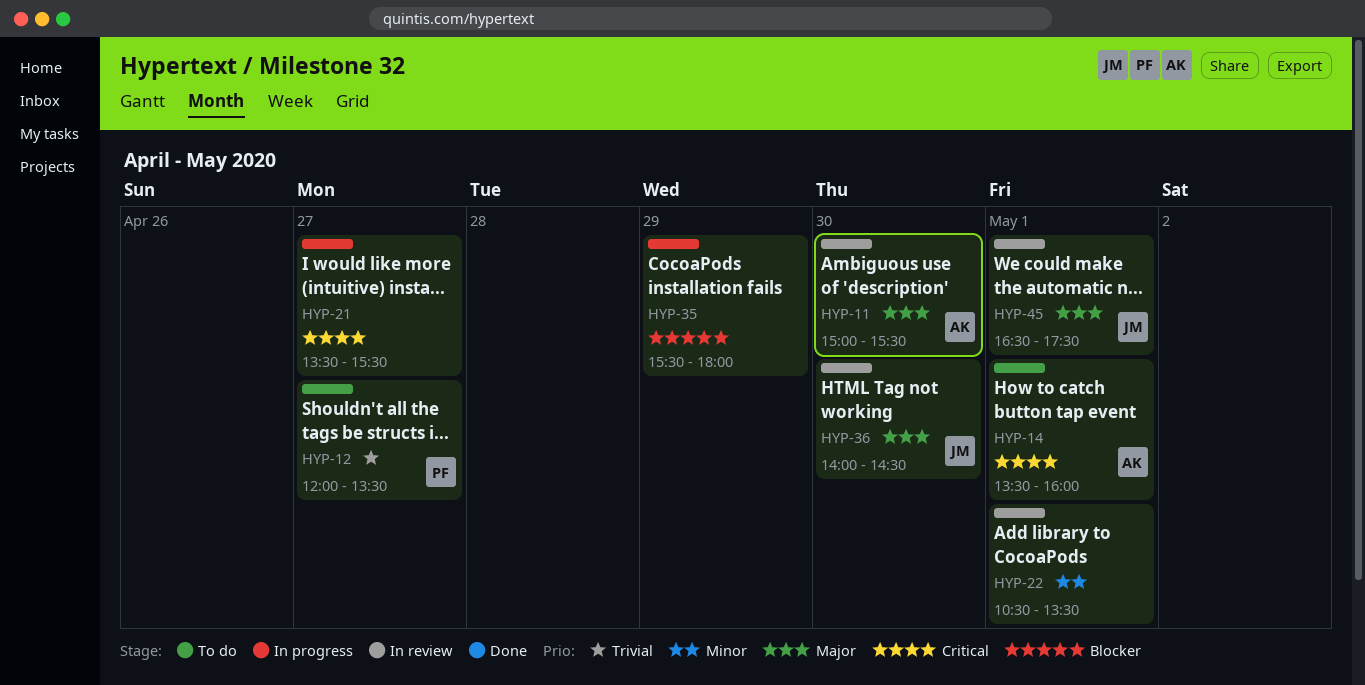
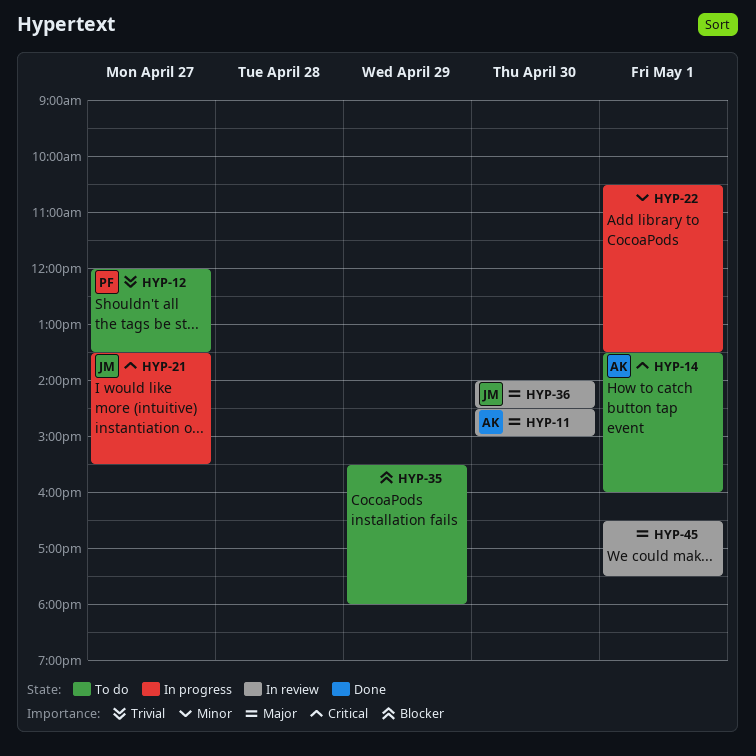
HYP-11, begins: 15:00 -> 14:30
HYP-11, ends: 15:30 -> 15:00
HYP-21, owner: none -> JM
HYP-22, status: In review -> In progress
HYP-35, status: In progress -> To do
HYP-45, owner: JM -> none

